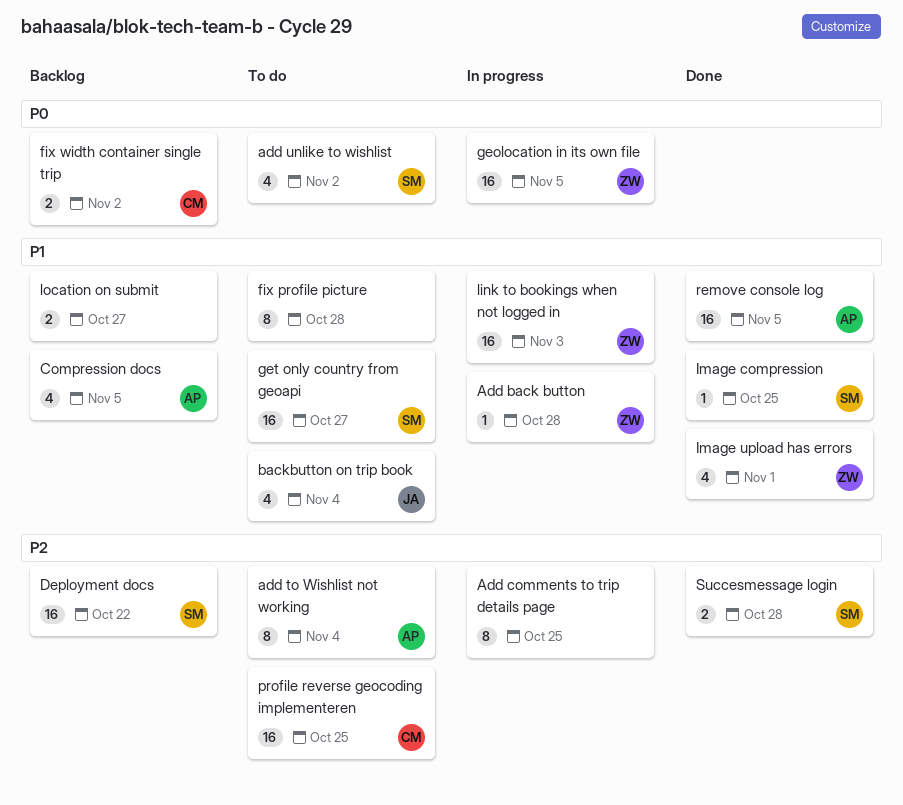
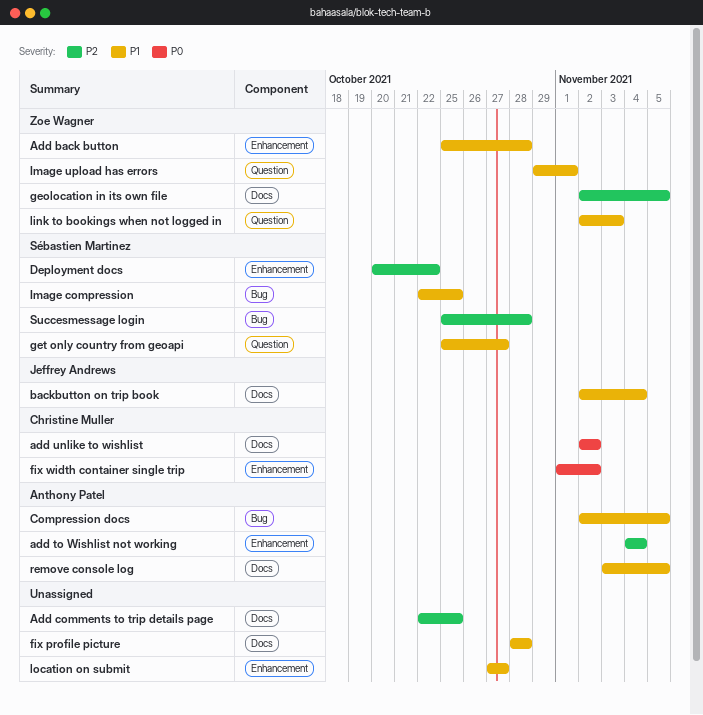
add unlike to wishlist, owner: Sébastien Martinez -> Christine Muller
geolocation in its own file, priority: P0 -> P2
profile reverse geocoding implementeren: present -> none

